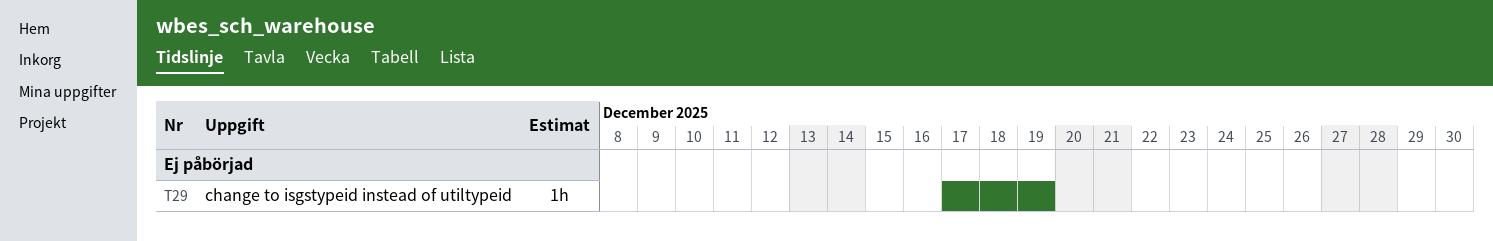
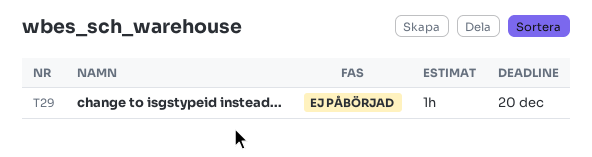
T29, due: Dec 19 -> Dec 20

